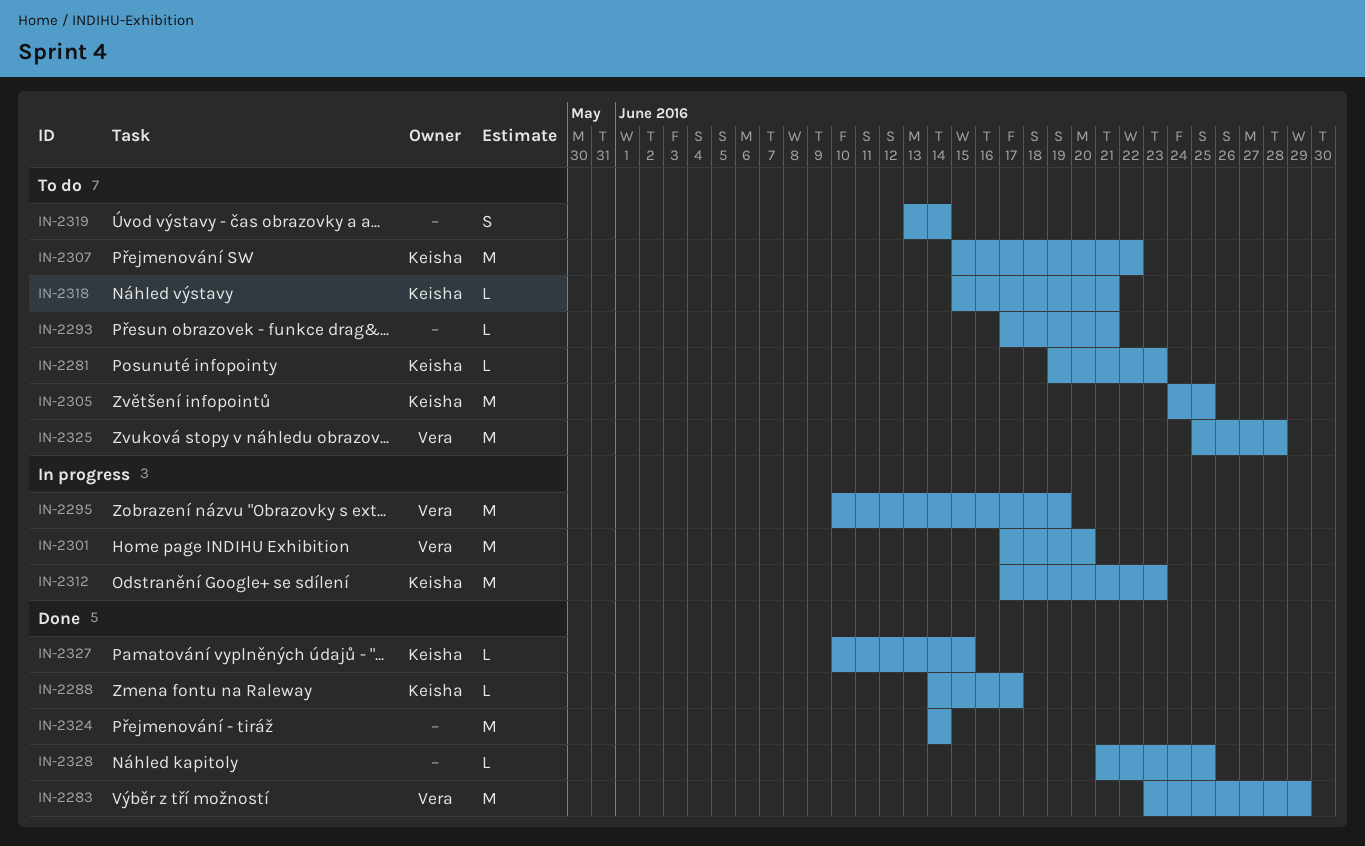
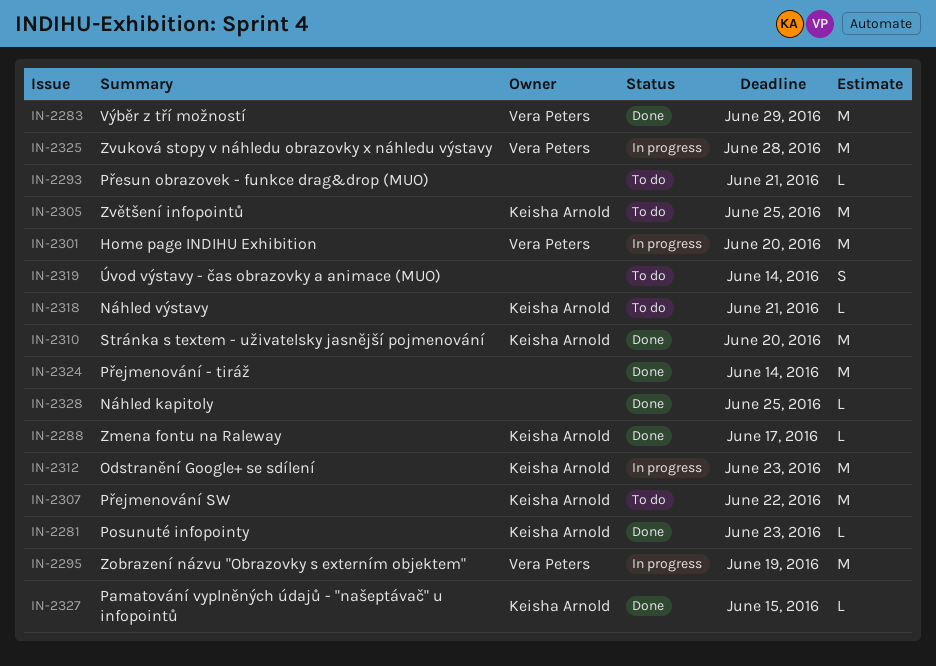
IN-2281, status: To do -> Done
IN-2310: none -> present
IN-2325, status: To do -> In progress

